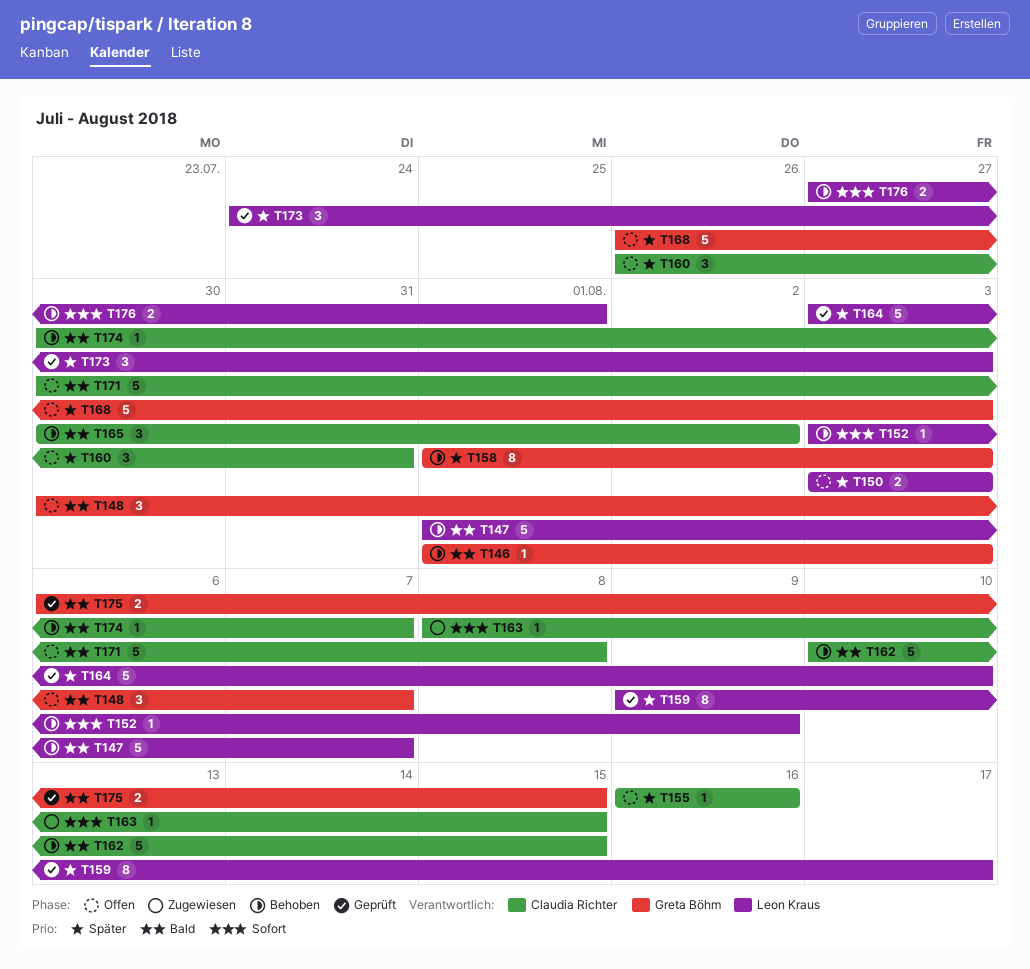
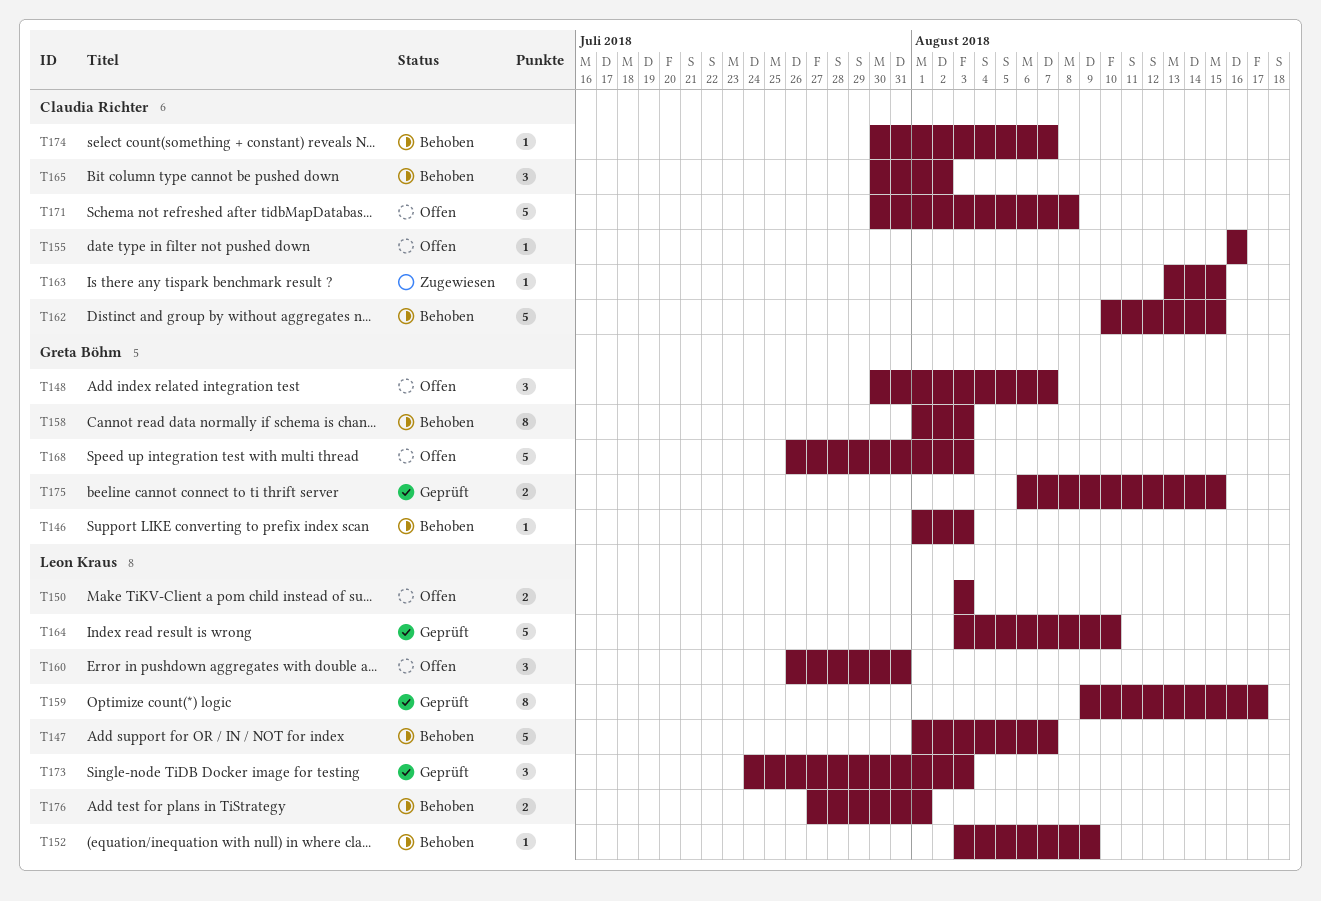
T160, owner: Claudia Richter -> Leon Kraus
T163, start: Aug 8 -> Aug 13

